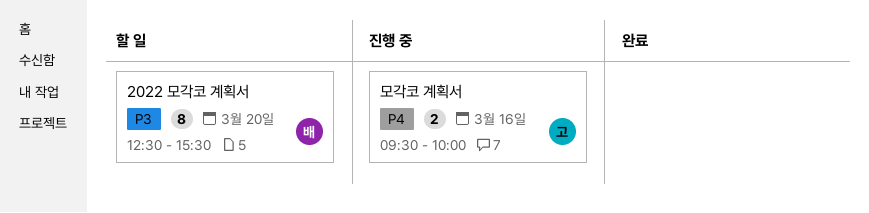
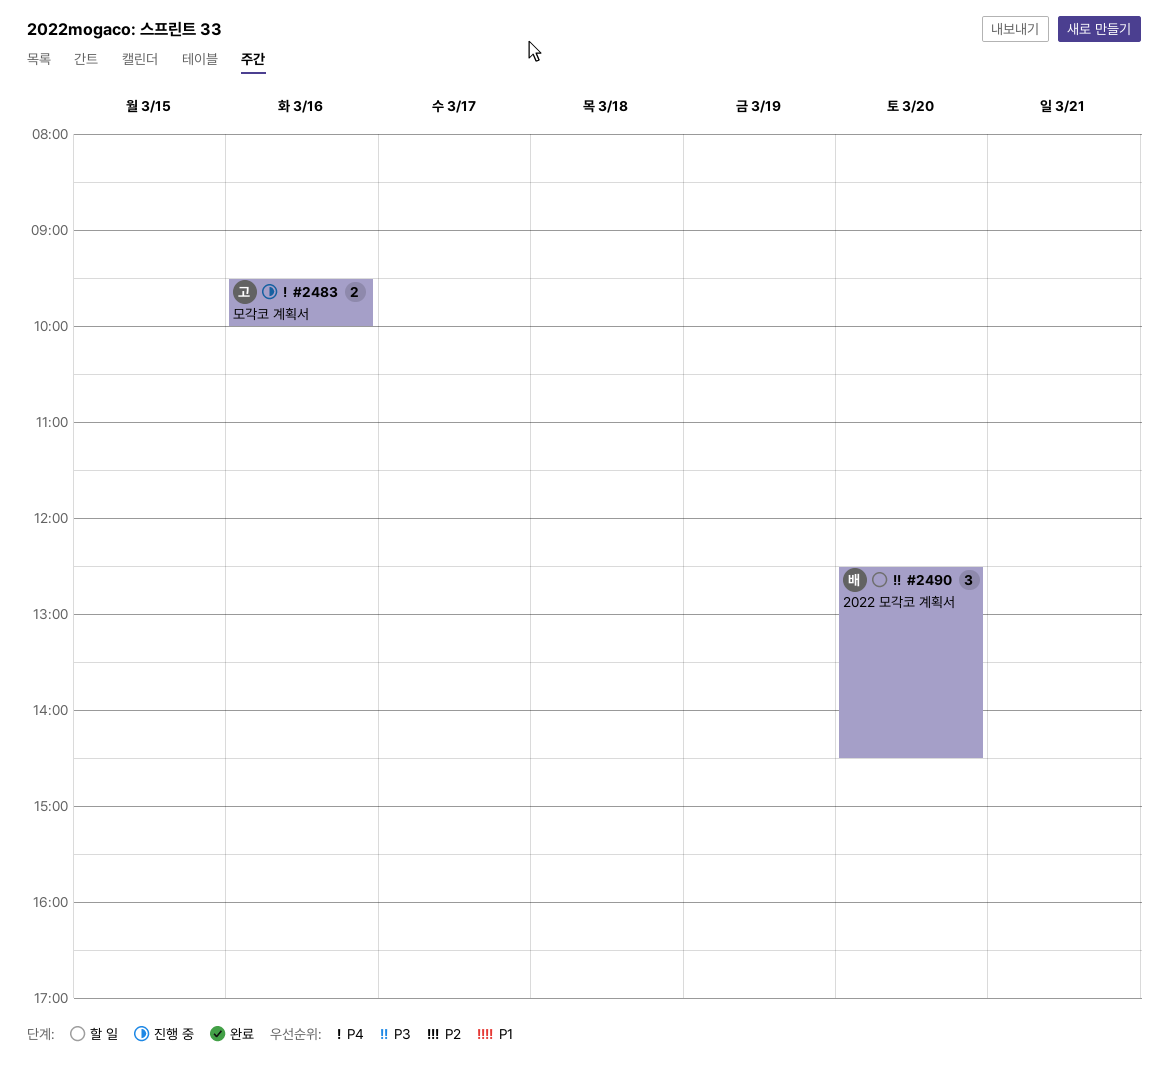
2022 모각코 계획서, estimate: 8 -> 3
2022 모각코 계획서, ends: 15:30 -> 14:30

